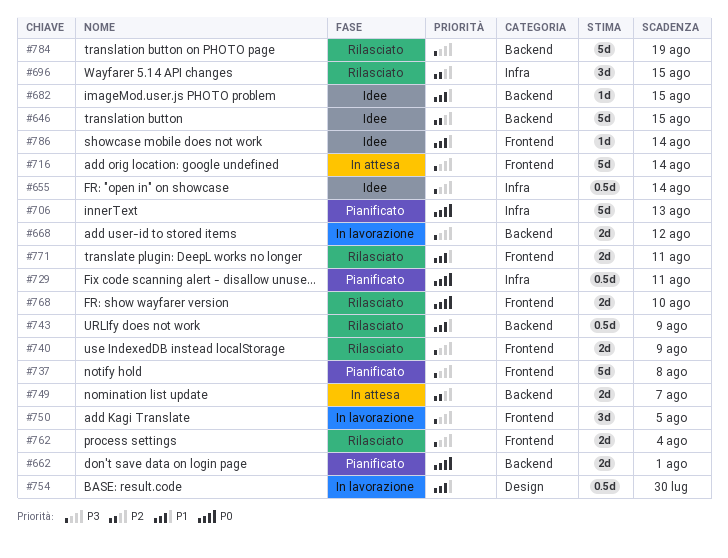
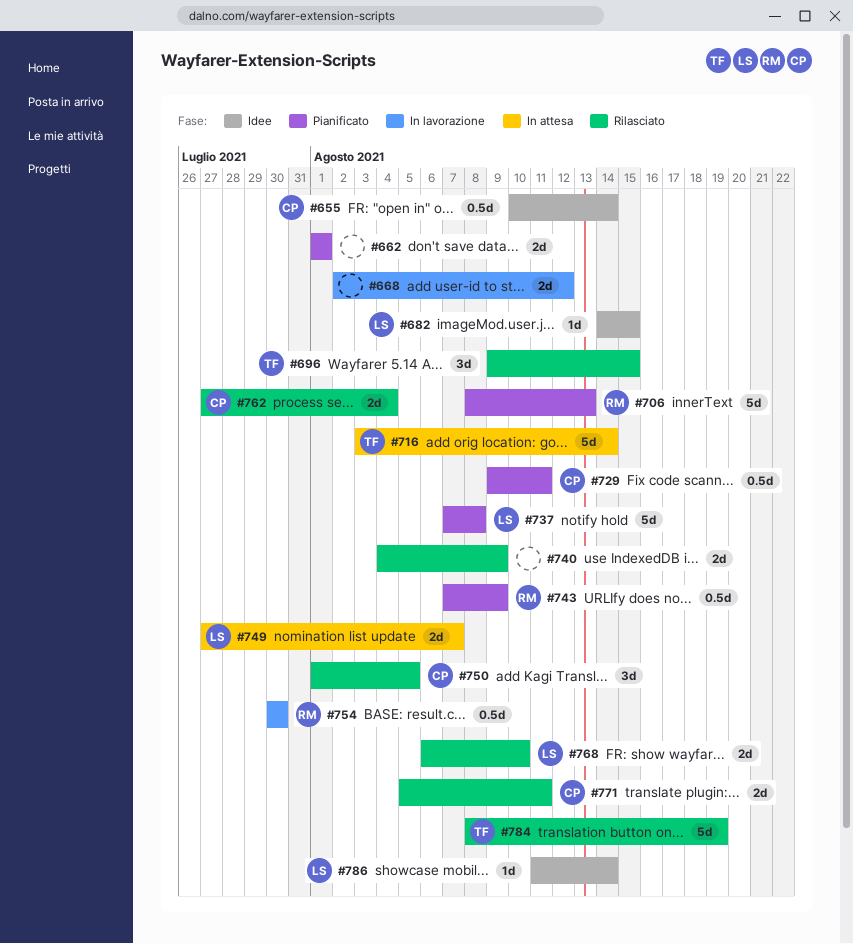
#646: present -> none
#743, status: Rilasciato -> Pianificato
#750, status: In lavorazione -> Rilasciato

